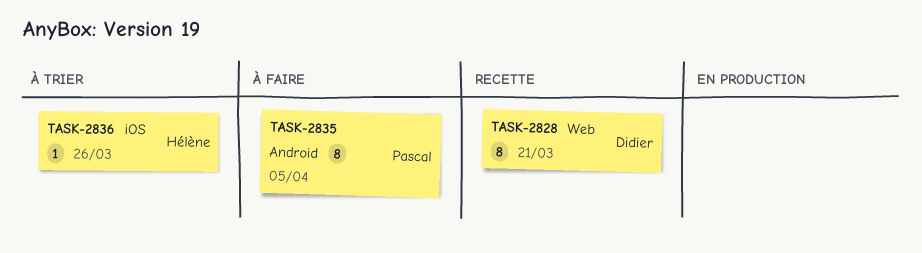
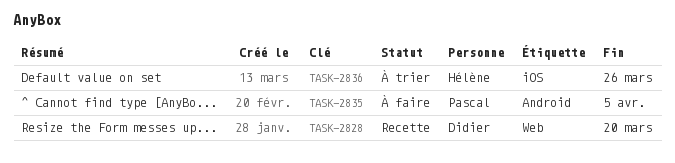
TASK-2828, due: Mar 21 -> Mar 20

